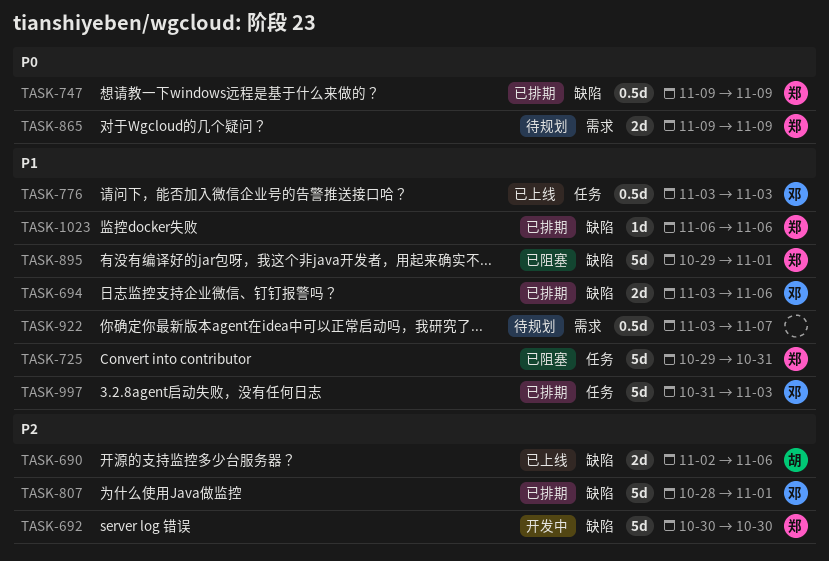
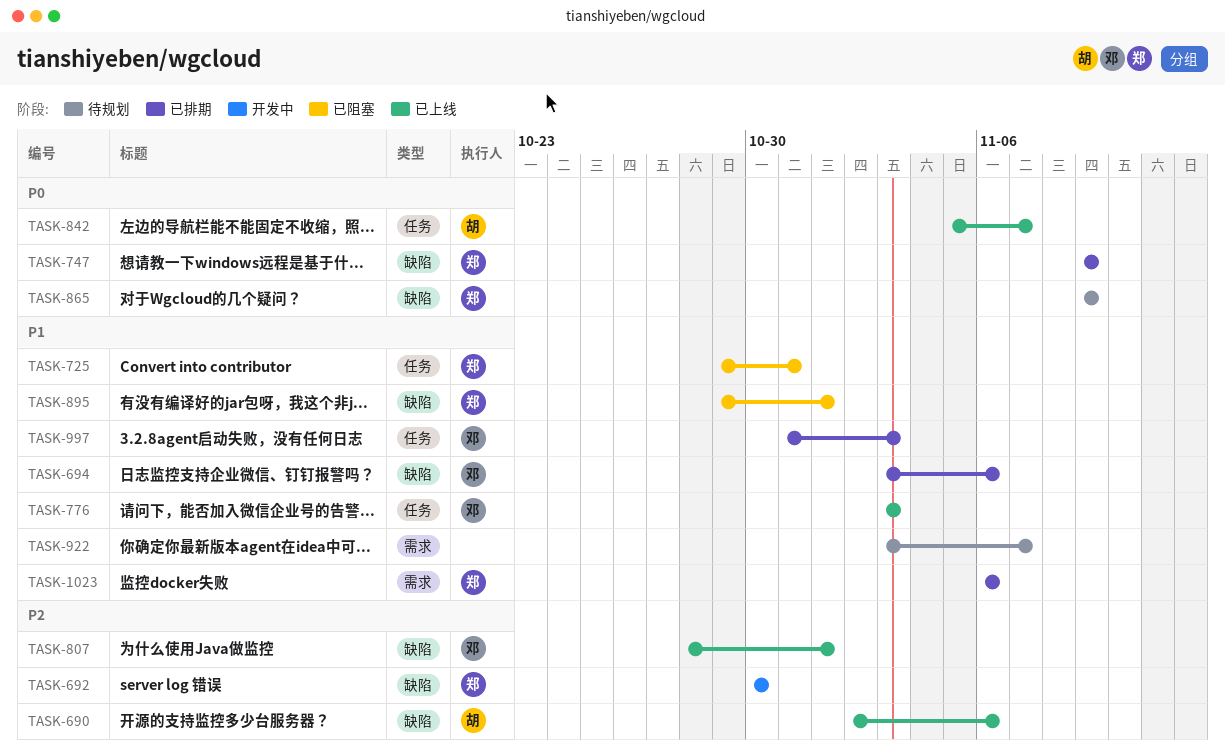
TASK-807, status: 已排期 -> 已上线
TASK-842: none -> present
TASK-865, label: 需求 -> 缺陷
TASK-1023, label: 缺陷 -> 需求

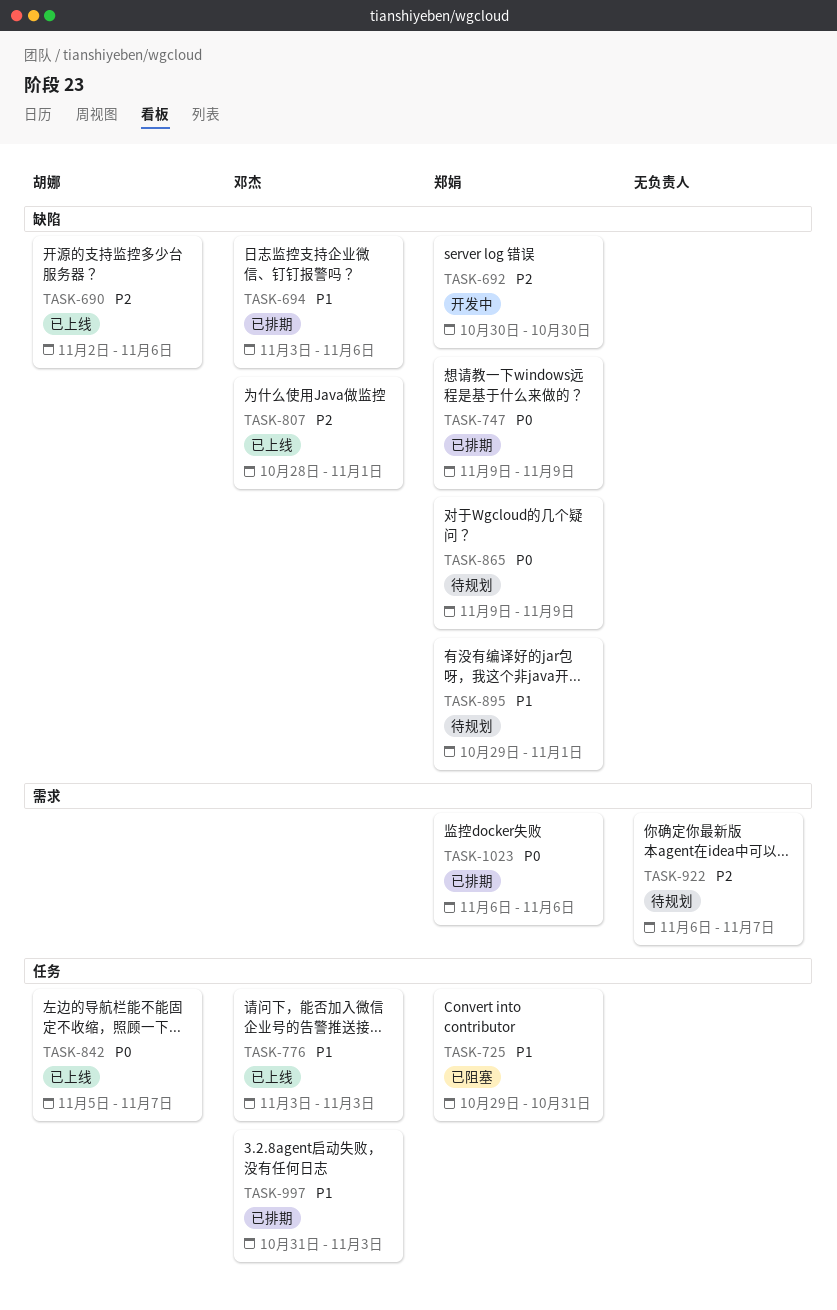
TASK-895, status: 已阻塞 -> 待规划
TASK-922, priority: P1 -> P2
TASK-922, start: Nov 3 -> Nov 6
TASK-1023, priority: P1 -> P0

